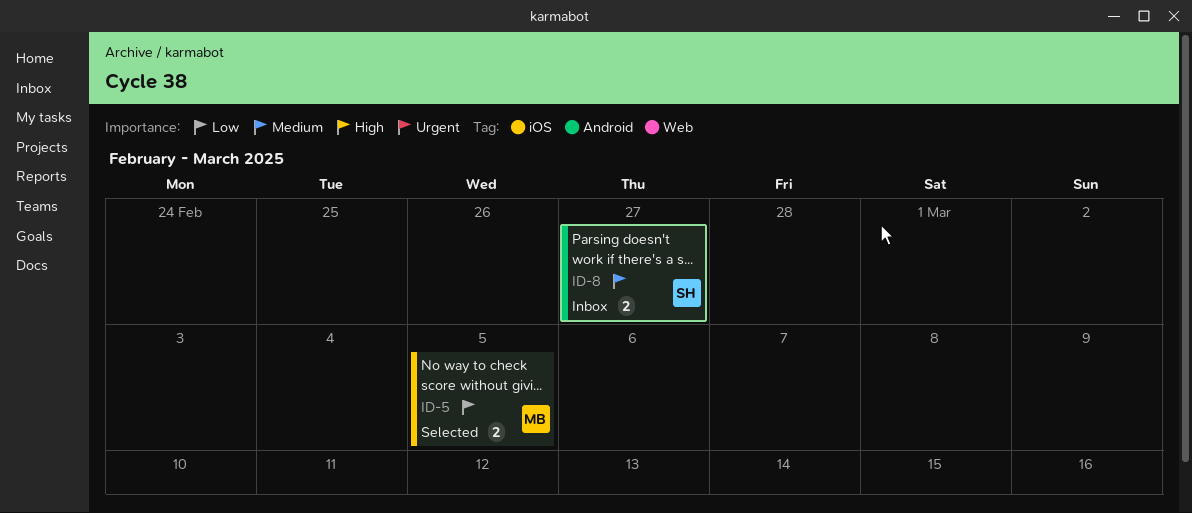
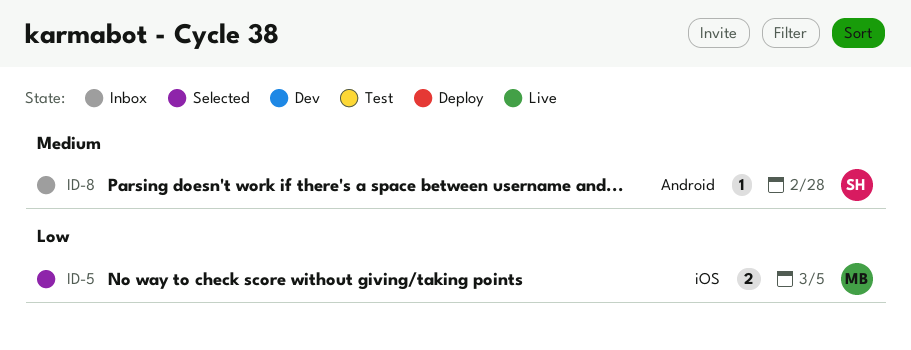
ID-8, estimate: 2 -> 1
ID-8, due: Feb 27 -> Feb 28

